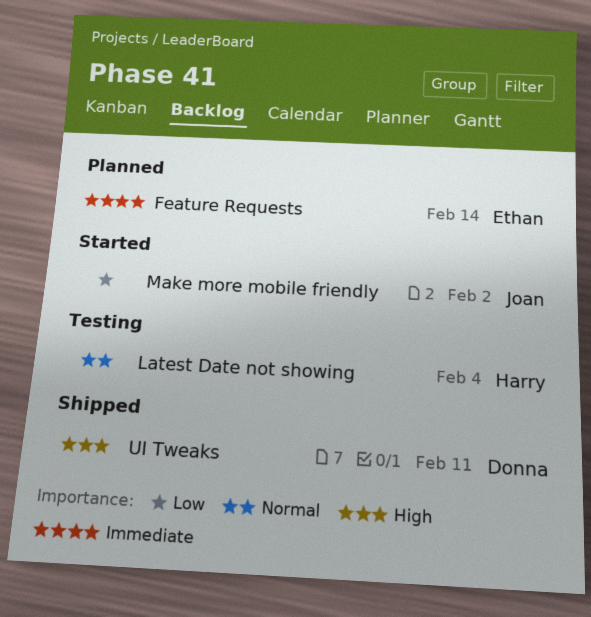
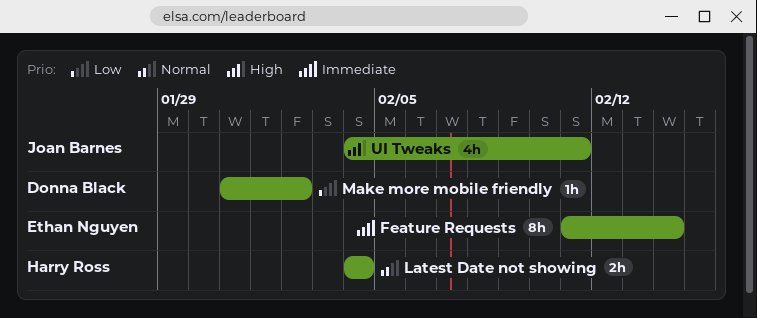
Make more mobile friendly, owner: Joan Barnes -> Donna Black
UI Tweaks, owner: Donna Black -> Joan Barnes

